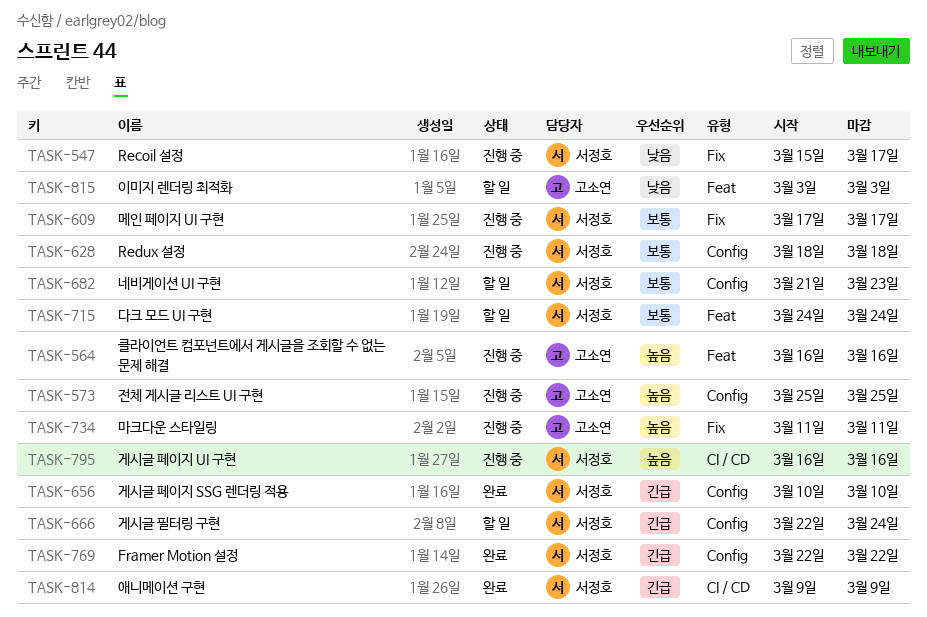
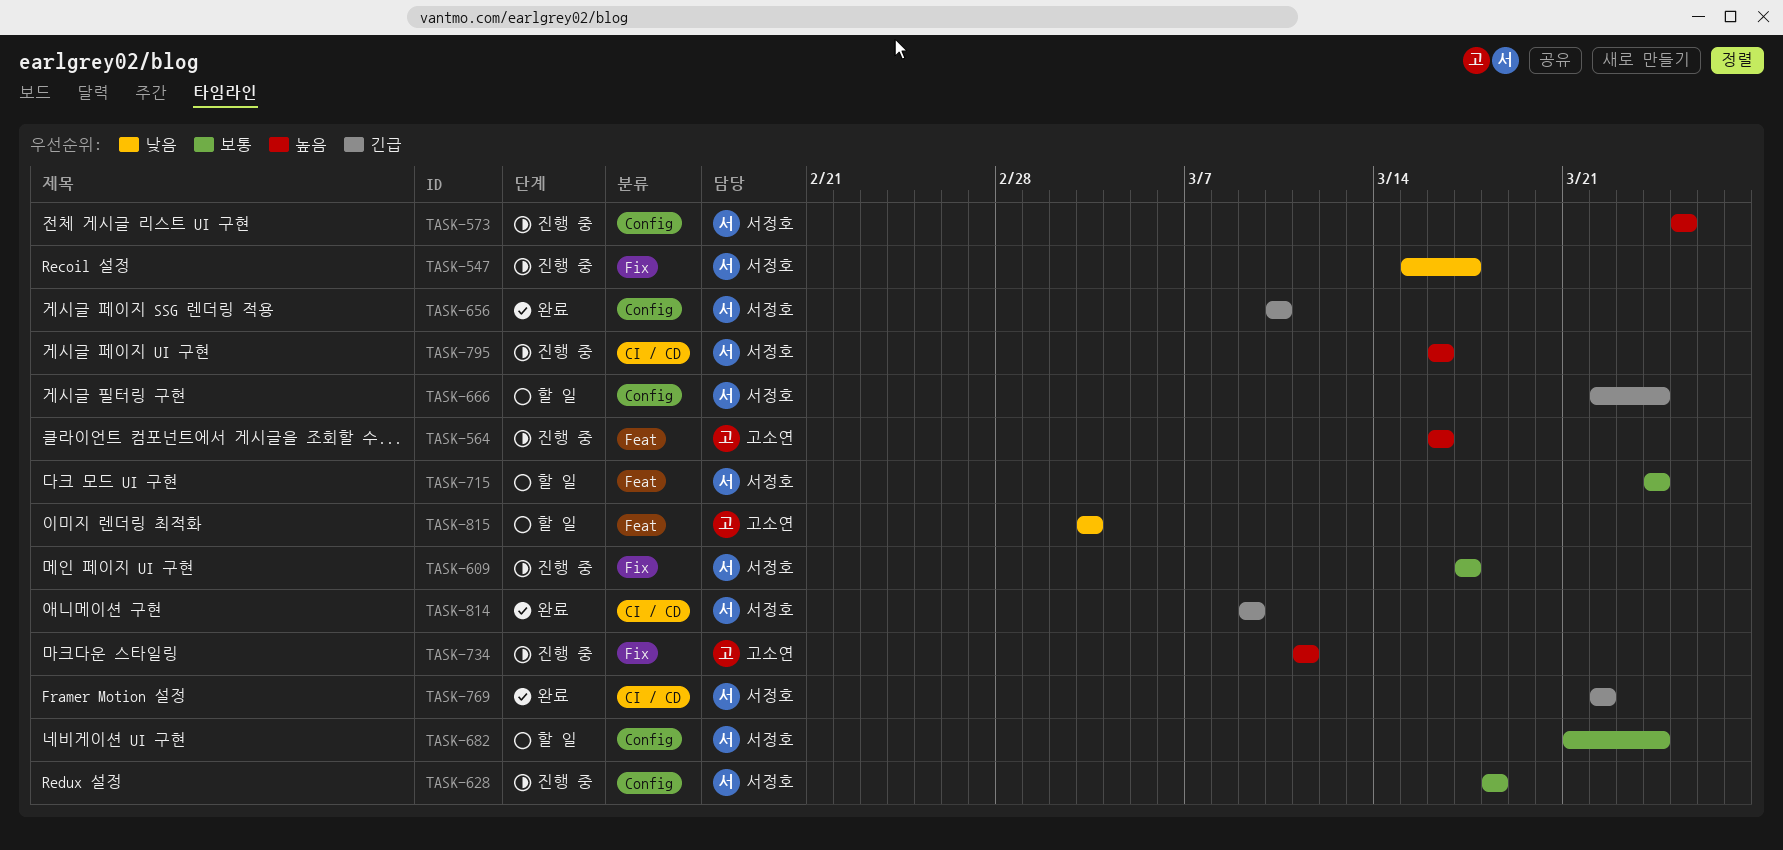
TASK-573, owner: 고소연 -> 서정호
TASK-682, due: Mar 23 -> Mar 24
TASK-769, label: Config -> CI / CD

